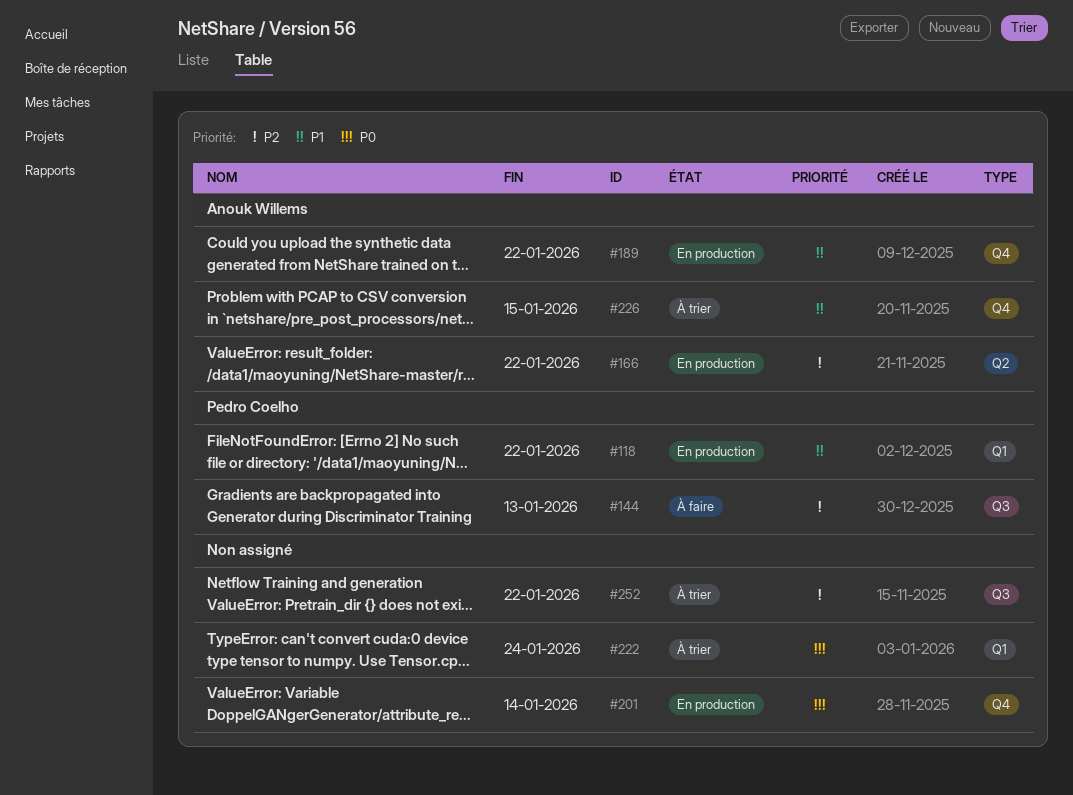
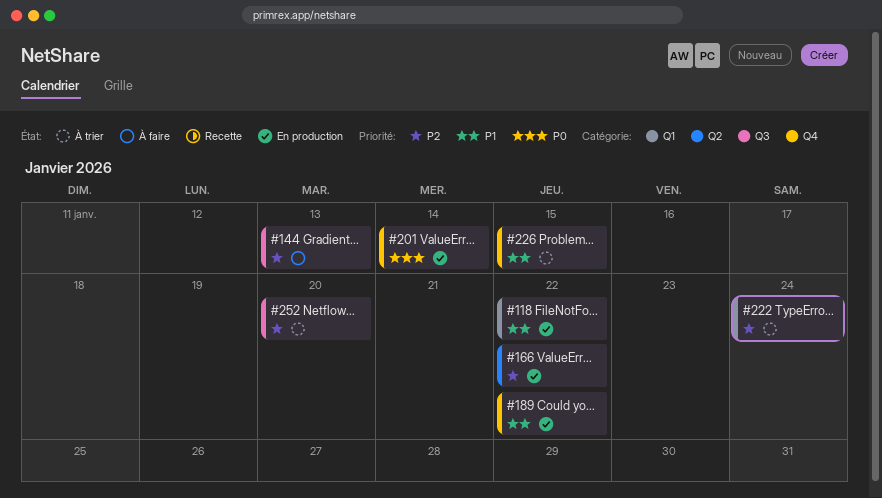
#222, priority: P0 -> P2
#252, due: Jan 22 -> Jan 20

